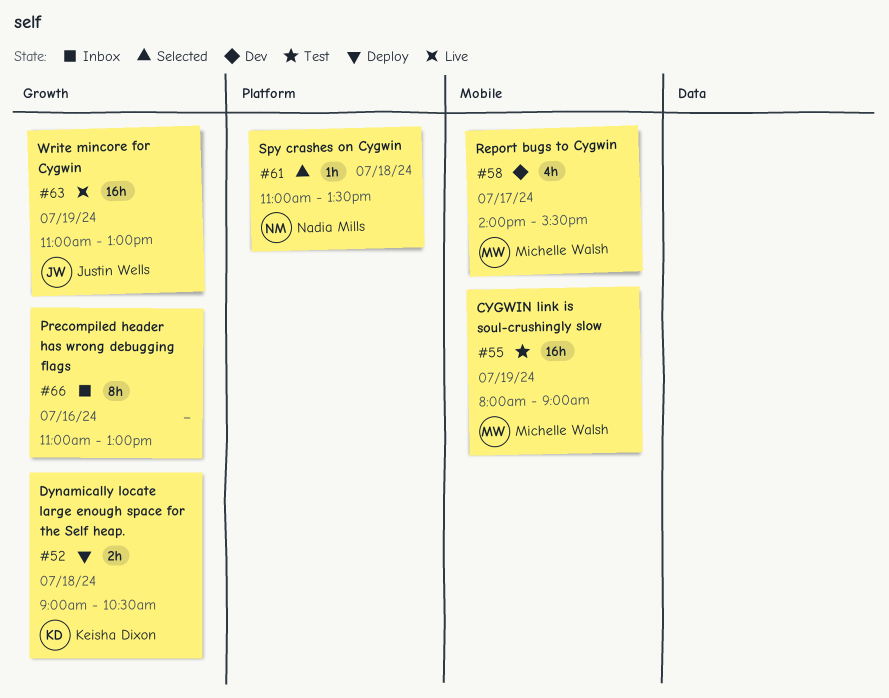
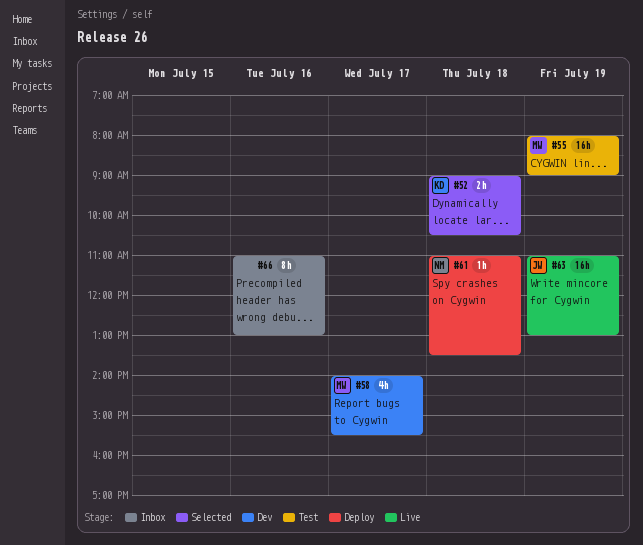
#52, status: Deploy -> Selected
#61, status: Selected -> Deploy

